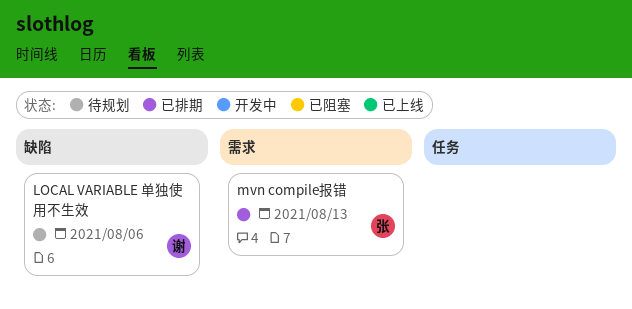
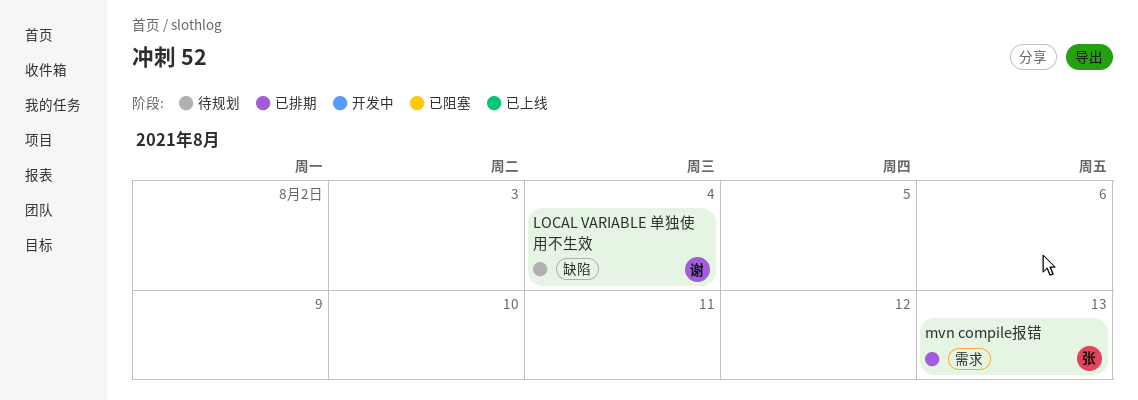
LOCAL VARIABLE 单独使用不生效, due: Aug 6 -> Aug 4

